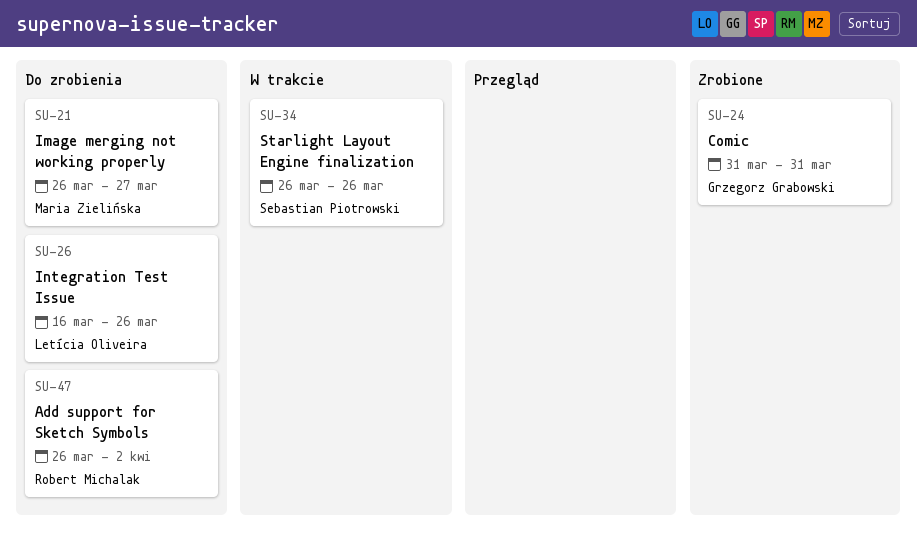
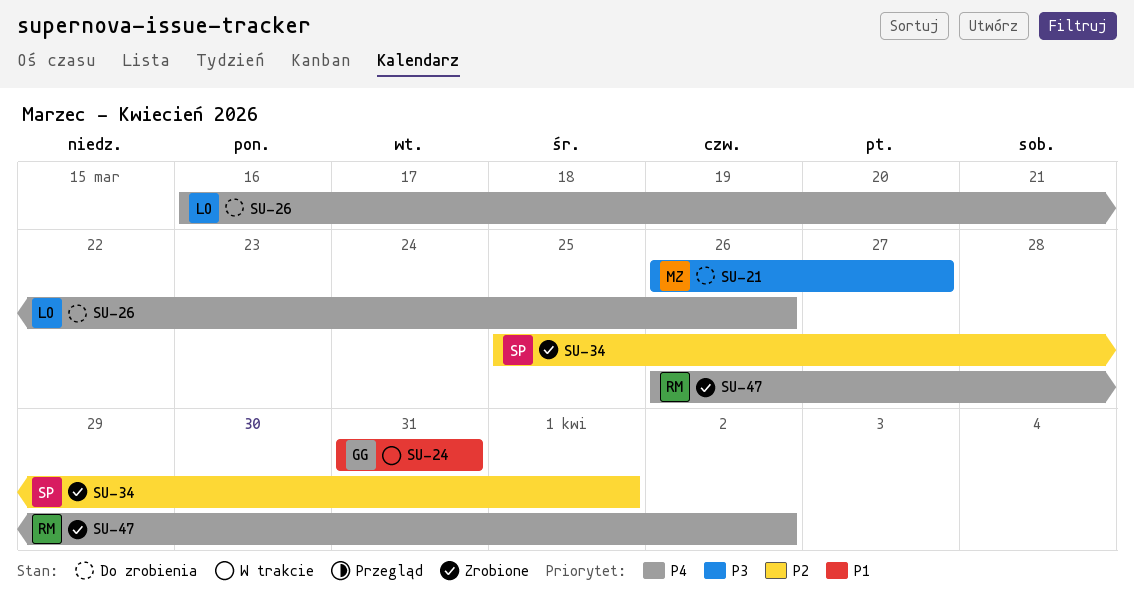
SU-24, status: Zrobione -> W trakcie
SU-34, status: W trakcie -> Zrobione
SU-34, start: Mar 26 -> Mar 25
SU-34, due: Mar 26 -> Apr 1
SU-47, status: Do zrobienia -> Zrobione

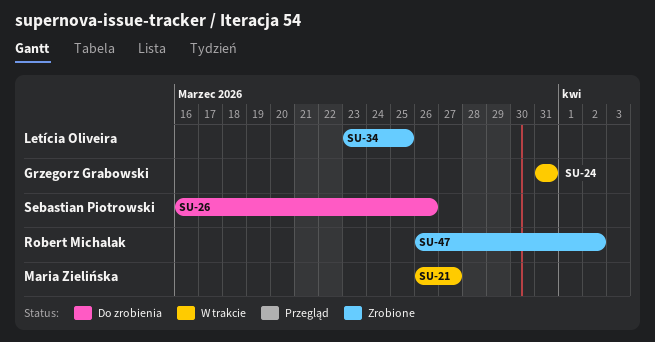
SU-21, status: Do zrobienia -> W trakcie
SU-26, owner: Letícia Oliveira -> Sebastian Piotrowski
SU-34, owner: Sebastian Piotrowski -> Letícia Oliveira
SU-34, start: Mar 25 -> Mar 23
SU-34, due: Apr 1 -> Mar 25

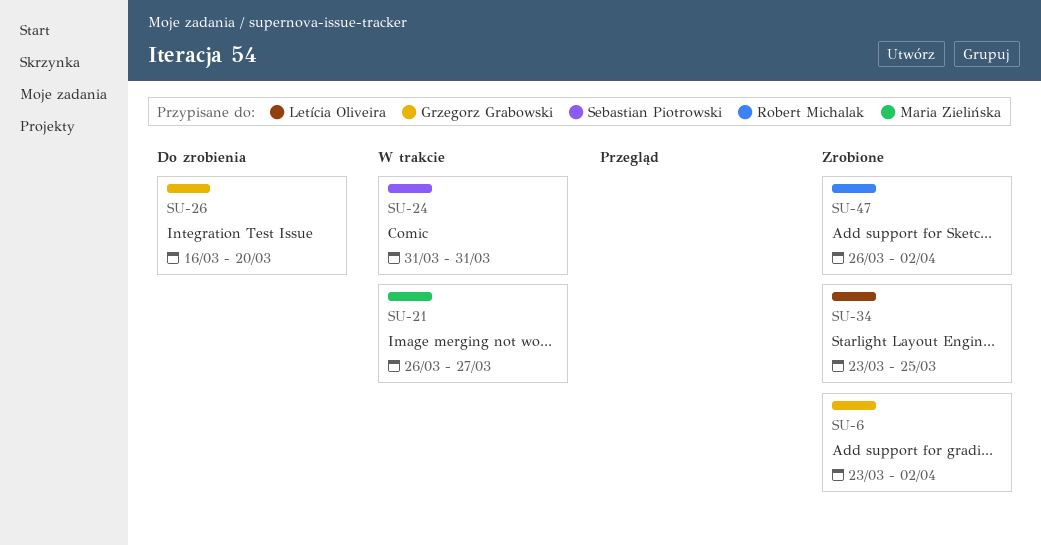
SU-6: none -> present
SU-24, owner: Grzegorz Grabowski -> Sebastian Piotrowski
SU-26, owner: Sebastian Piotrowski -> Grzegorz Grabowski
SU-26, due: Mar 26 -> Mar 20

